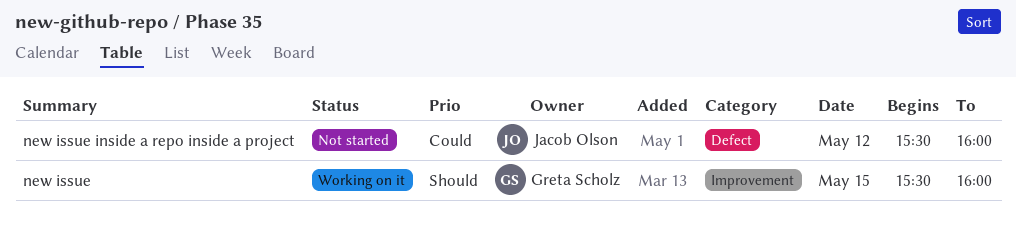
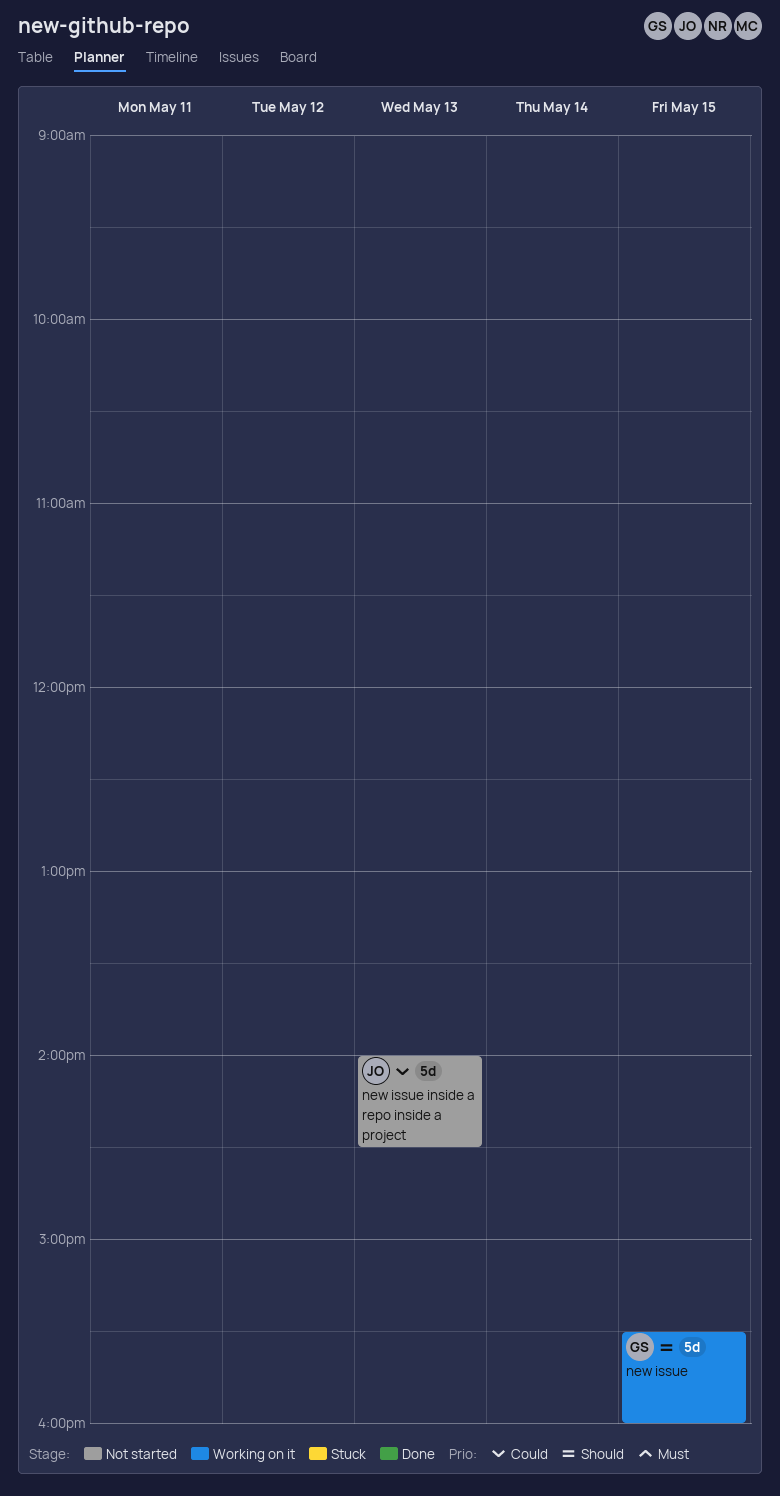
new issue inside a repo inside a project, day: May 12 -> May 13
new issue inside a repo inside a project, begins: 15:30 -> 14:00
new issue inside a repo inside a project, ends: 16:00 -> 14:30

